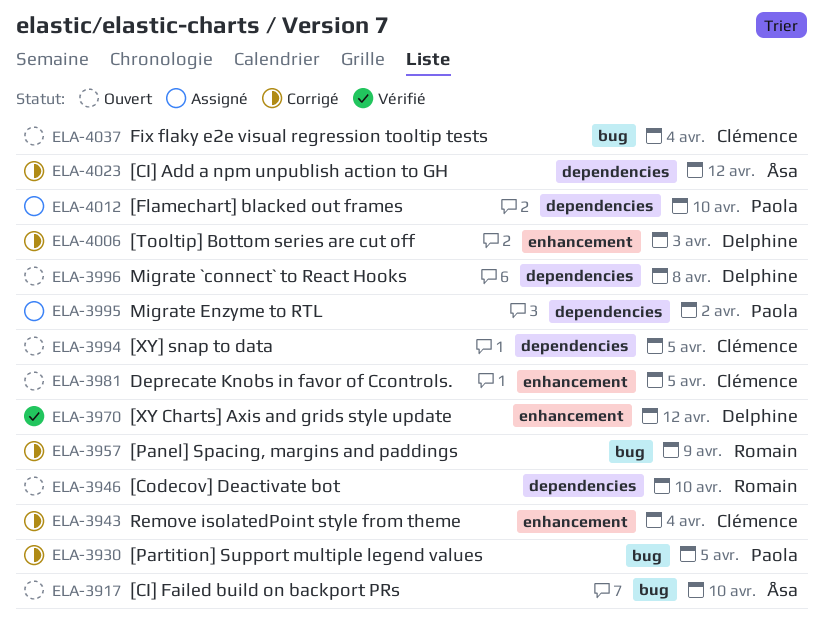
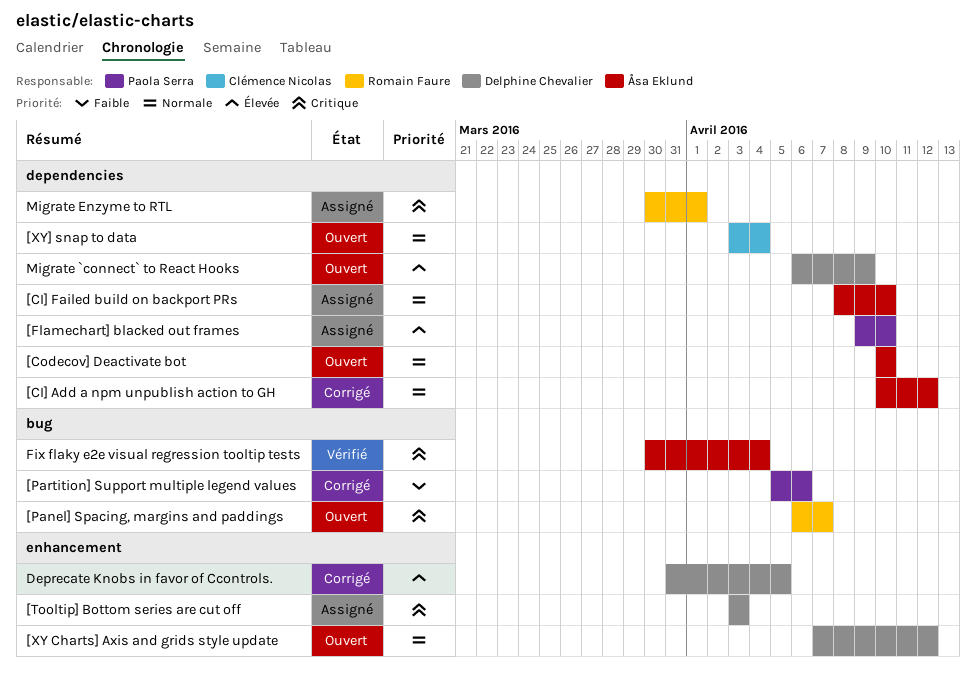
[CI] Failed build on backport PRs, status: Ouvert -> Assigné
[CI] Failed build on backport PRs, label: bug -> dependencies
[Codecov] Deactivate bot, owner: Romain Faure -> Åsa Eklund
[Panel] Spacing, margins and paddings, status: Corrigé -> Ouvert
[Panel] Spacing, margins and paddings, due: Apr 9 -> Apr 7
[Partition] Support multiple legend values, due: Apr 5 -> Apr 6
[Tooltip] Bottom series are cut off, status: Corrigé -> Assigné
[XY Charts] Axis and grids style update, status: Vérifié -> Ouvert
[XY] snap to data, due: Apr 5 -> Apr 4
Deprecate Knobs in favor of Ccontrols., status: Ouvert -> Corrigé
Deprecate Knobs in favor of Ccontrols., owner: Clémence Nicolas -> Delphine Chevalier
Fix flaky e2e visual regression tooltip tests, status: Ouvert -> Vérifié
Fix flaky e2e visual regression tooltip tests, owner: Clémence Nicolas -> Åsa Eklund
Migrate `connect` to React Hooks, due: Apr 8 -> Apr 9
Migrate Enzyme to RTL, owner: Paola Serra -> Romain Faure
Migrate Enzyme to RTL, due: Apr 2 -> Apr 1
Remove isolatedPoint style from theme: present -> none

